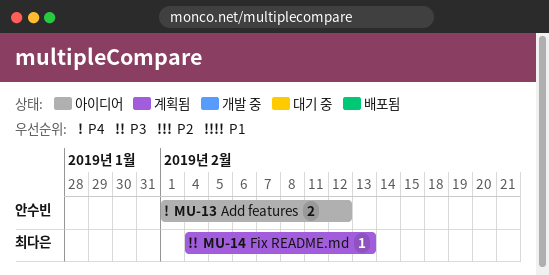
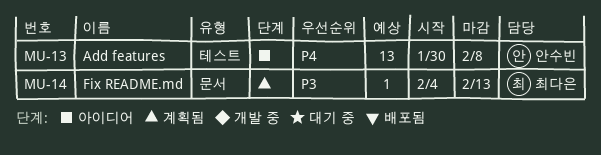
MU-13, estimate: 2 -> 13
MU-13, start: Feb 1 -> Jan 30
MU-13, due: Feb 12 -> Feb 8

